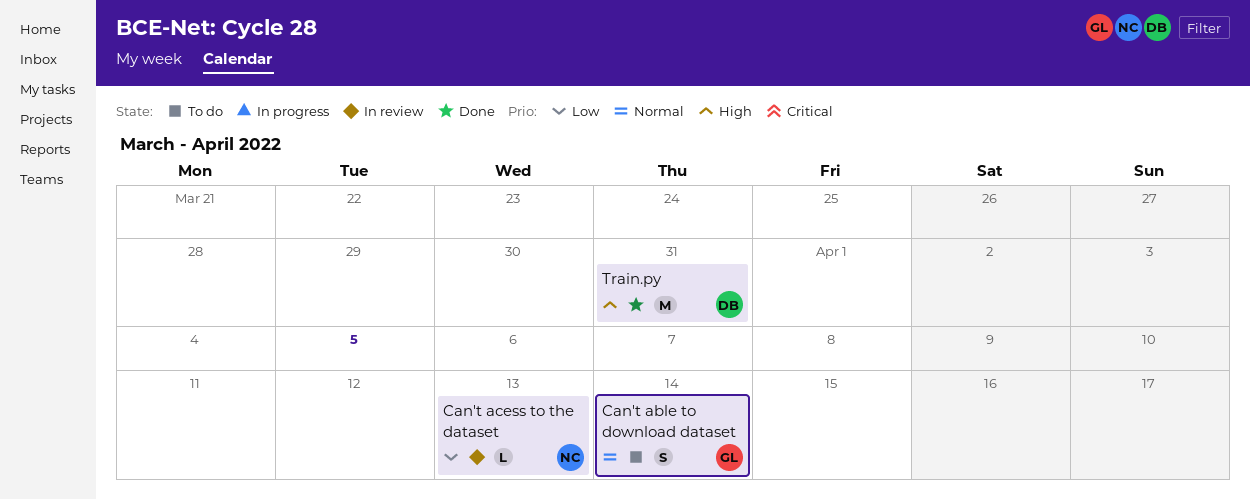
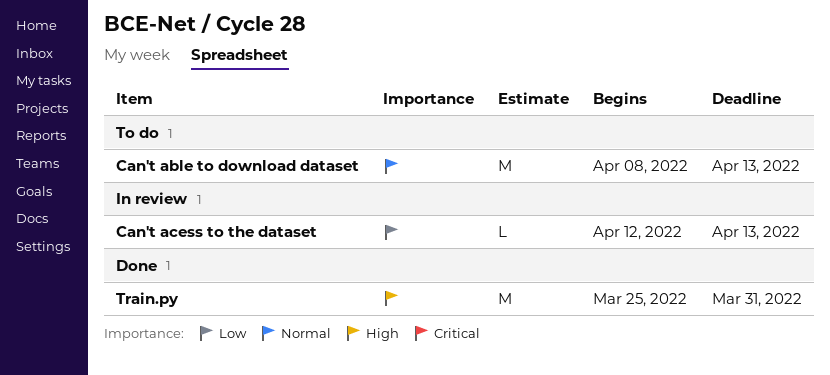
Can't able to download dataset, estimate: S -> M
Can't able to download dataset, due: Apr 14 -> Apr 13

